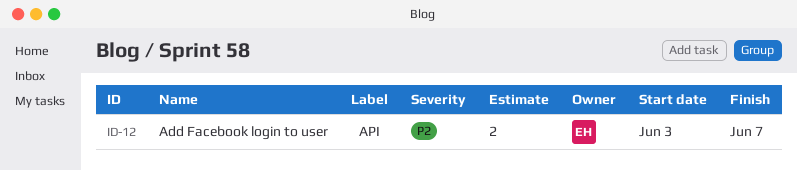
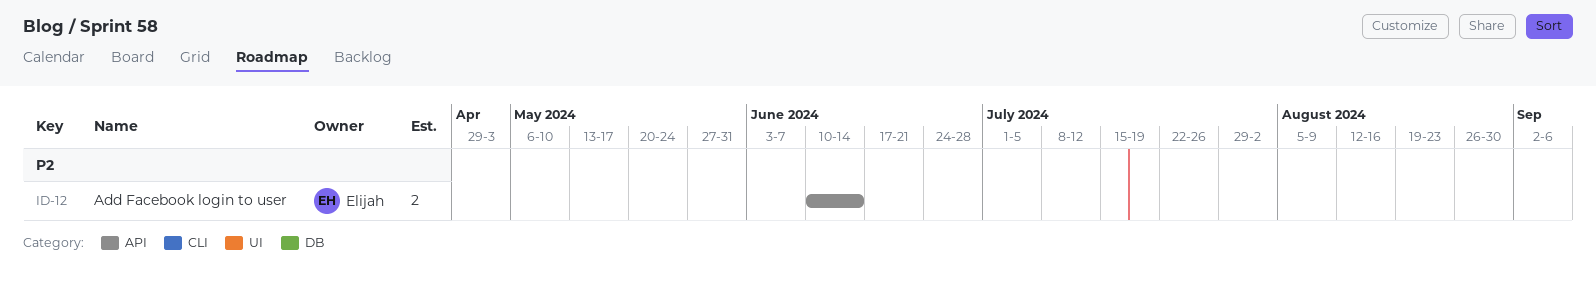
ID-12, start: Jun 3 -> Jun 10
ID-12, due: Jun 7 -> Jun 14

